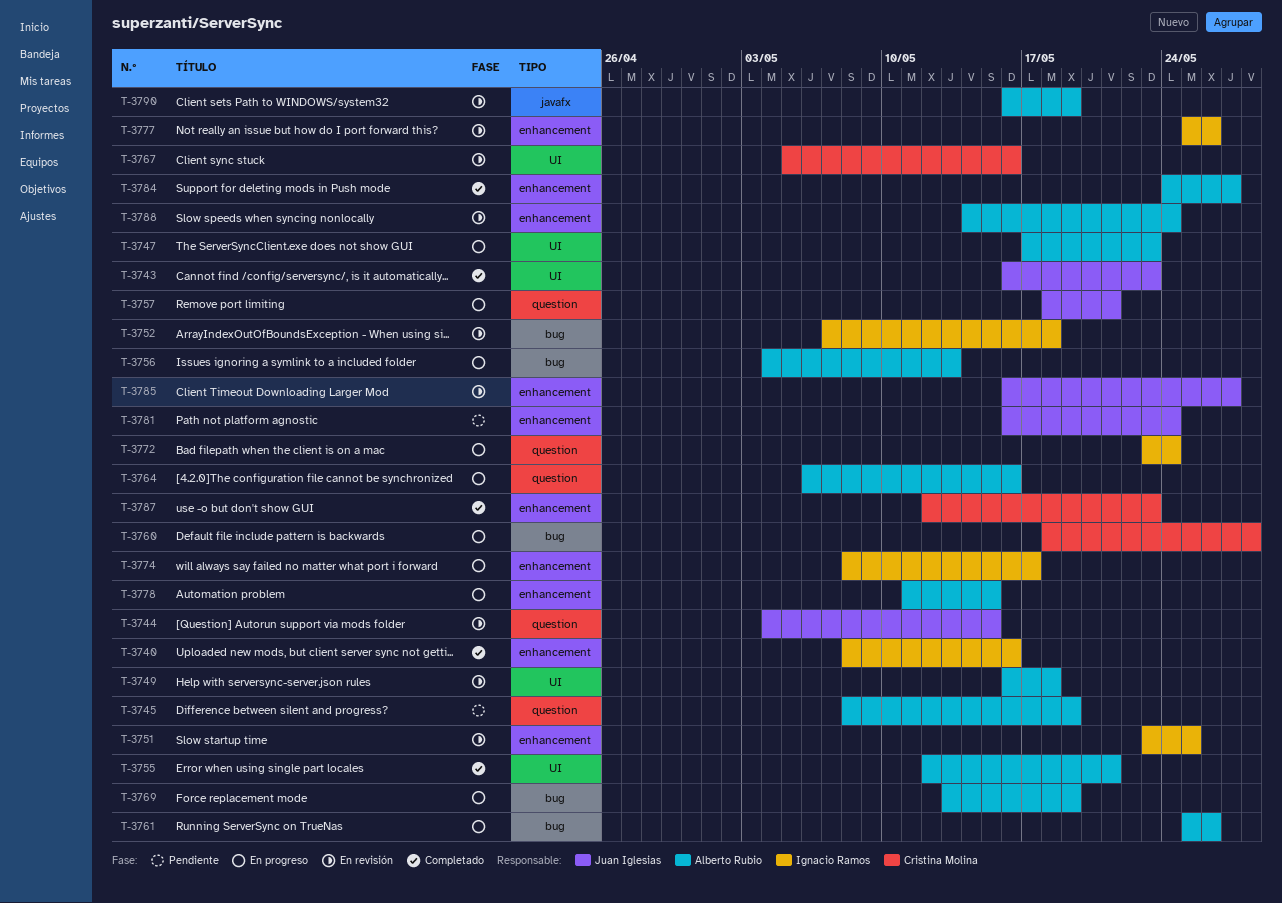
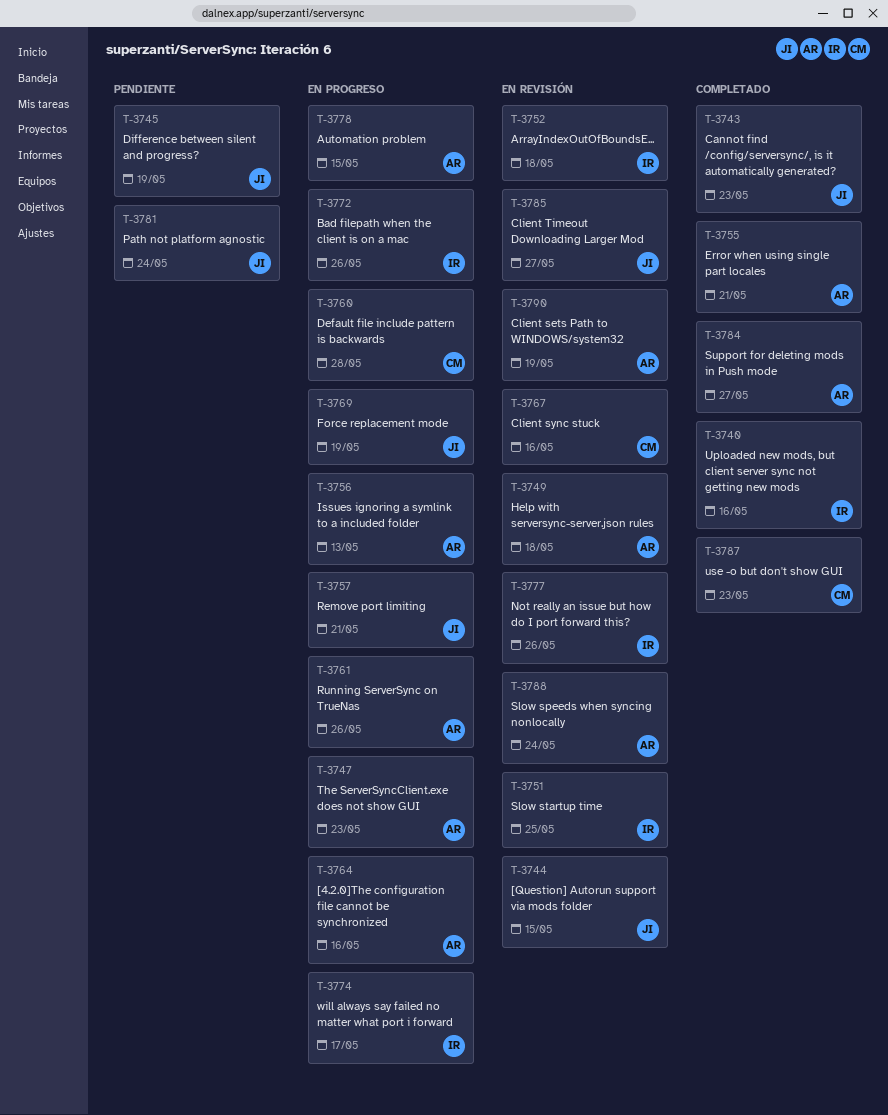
T-3745, owner: Alberto Rubio -> Juan Iglesias
T-3769, owner: Alberto Rubio -> Juan Iglesias
T-3772, due: May 24 -> May 26

